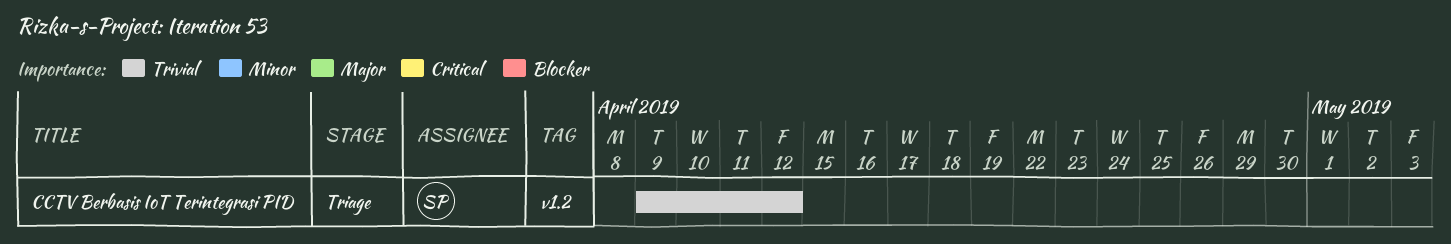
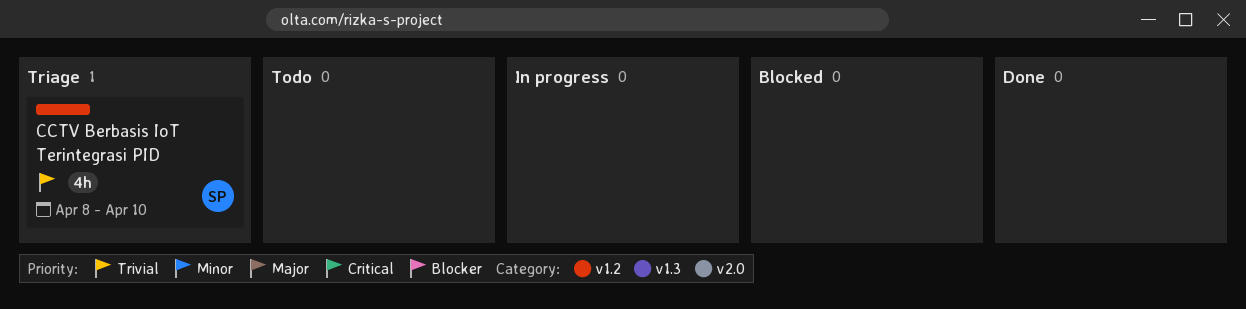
CCTV Berbasis IoT Terintegrasi PID, start: Apr 9 -> Apr 8
CCTV Berbasis IoT Terintegrasi PID, due: Apr 12 -> Apr 10

